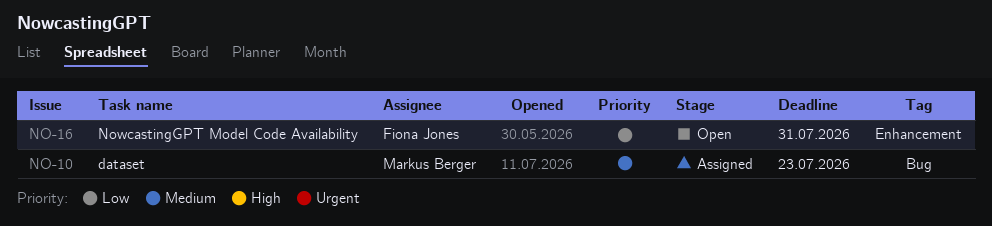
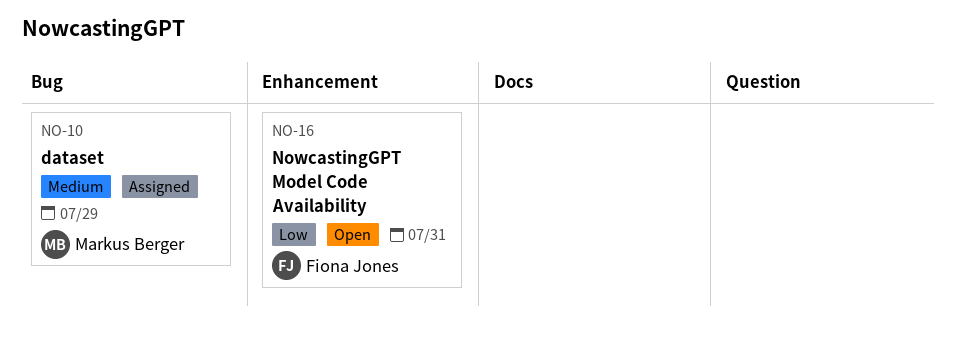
NO-10, due: Jul 23 -> Jul 29

